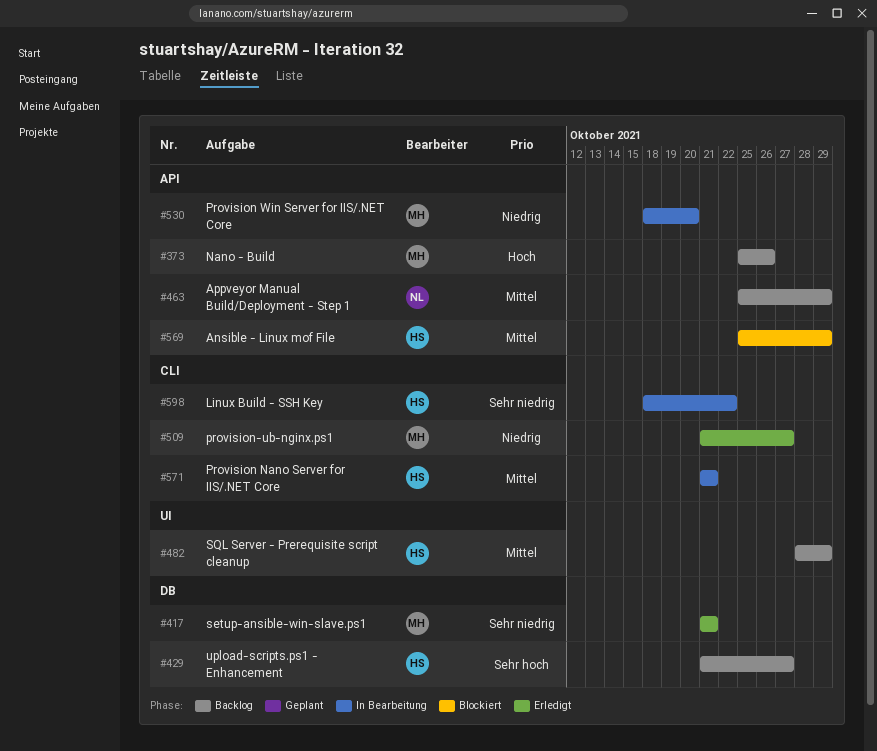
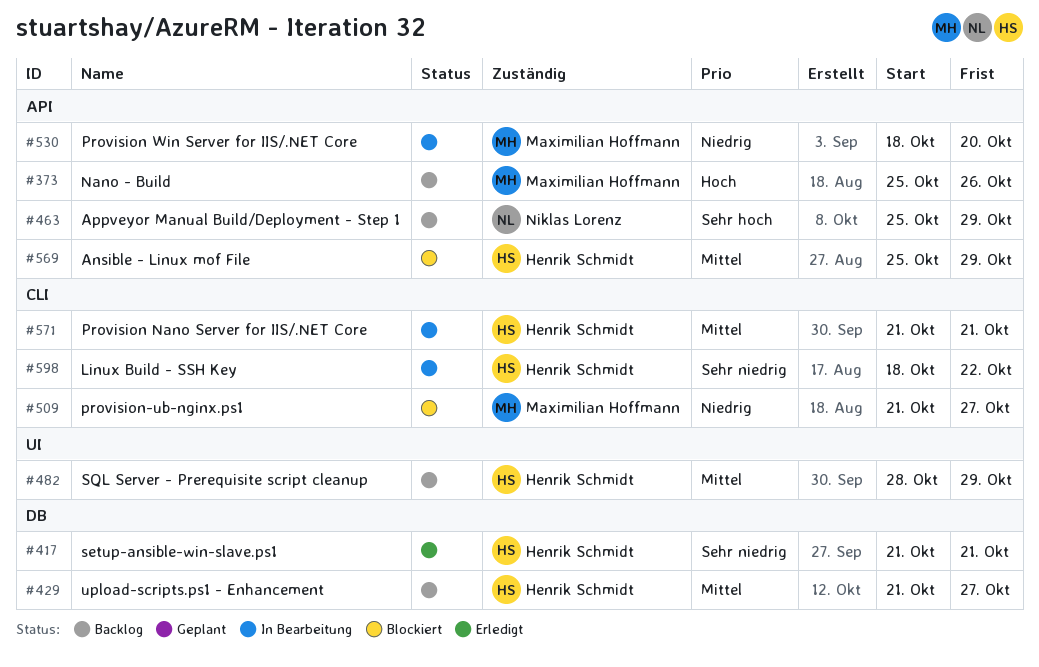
#417, owner: Maximilian Hoffmann -> Henrik Schmidt
#429, priority: Sehr hoch -> Mittel
#463, priority: Mittel -> Sehr hoch
#509, status: Erledigt -> Blockiert

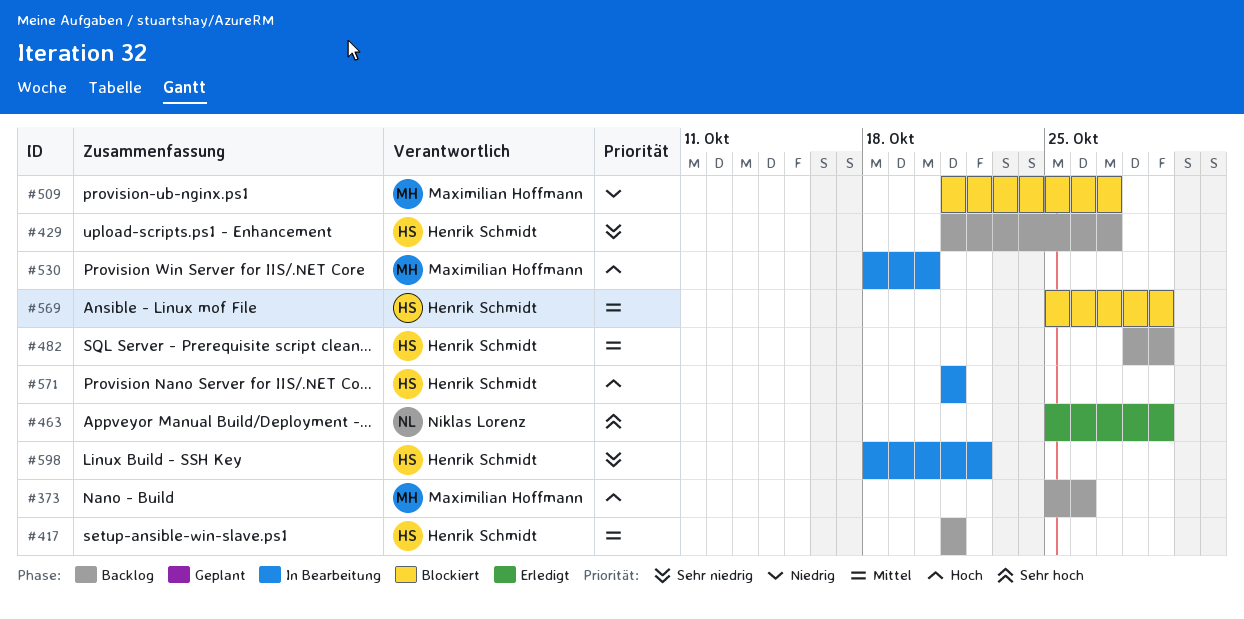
#417, status: Erledigt -> Backlog
#417, priority: Sehr niedrig -> Mittel
#429, priority: Mittel -> Sehr niedrig
#463, status: Backlog -> Erledigt
#530, priority: Niedrig -> Hoch
#571, priority: Mittel -> Hoch

